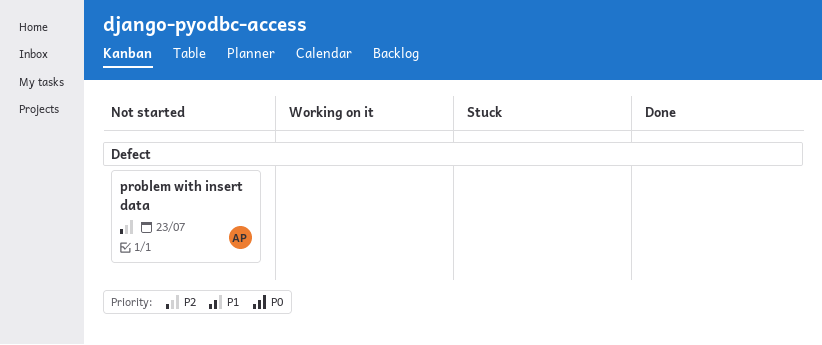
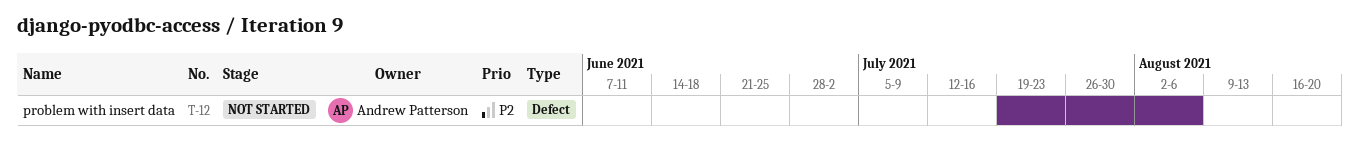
problem with insert data, due: Jul 23 -> Aug 6

